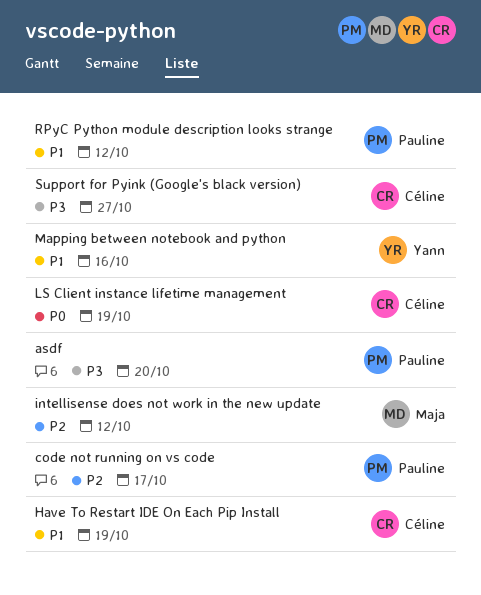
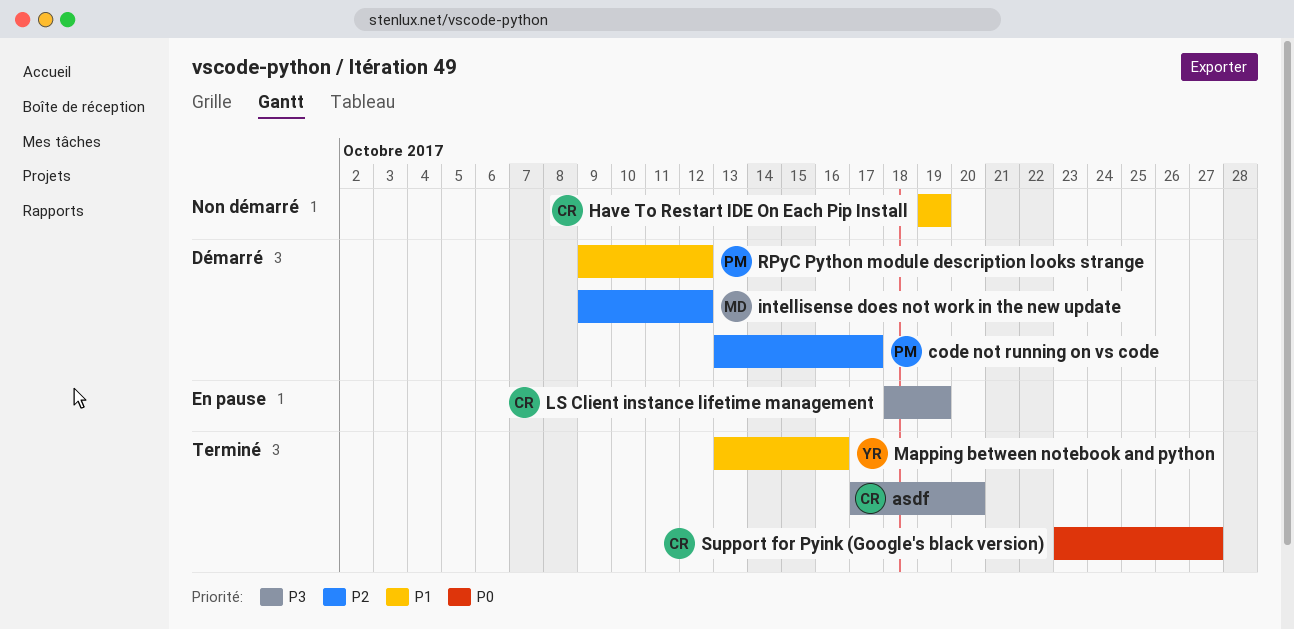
asdf, owner: Pauline -> Céline
LS Client instance lifetime management, priority: P0 -> P3
Support for Pyink (Google's black version), priority: P3 -> P0

